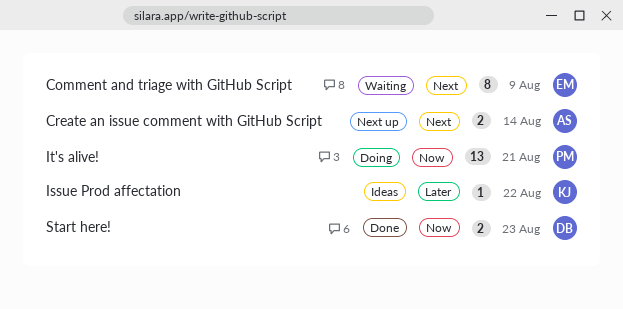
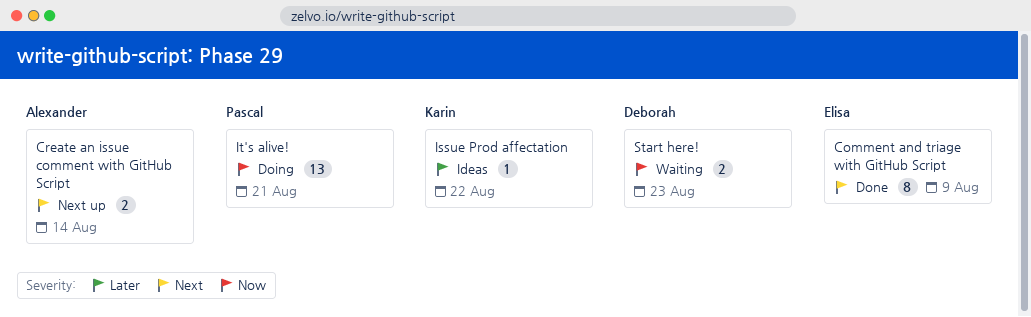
Comment and triage with GitHub Script, status: Waiting -> Done
Start here!, status: Done -> Waiting

